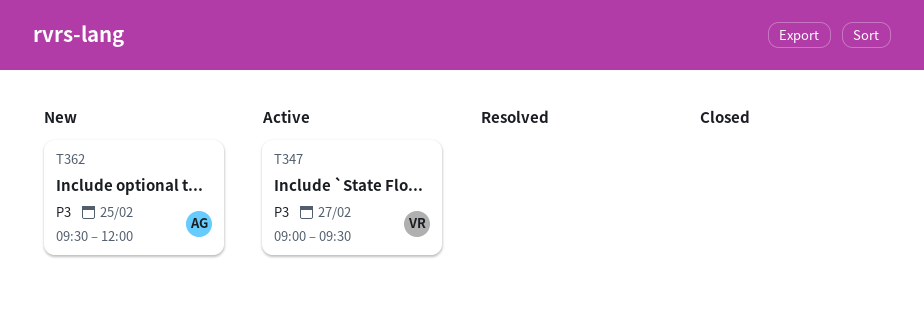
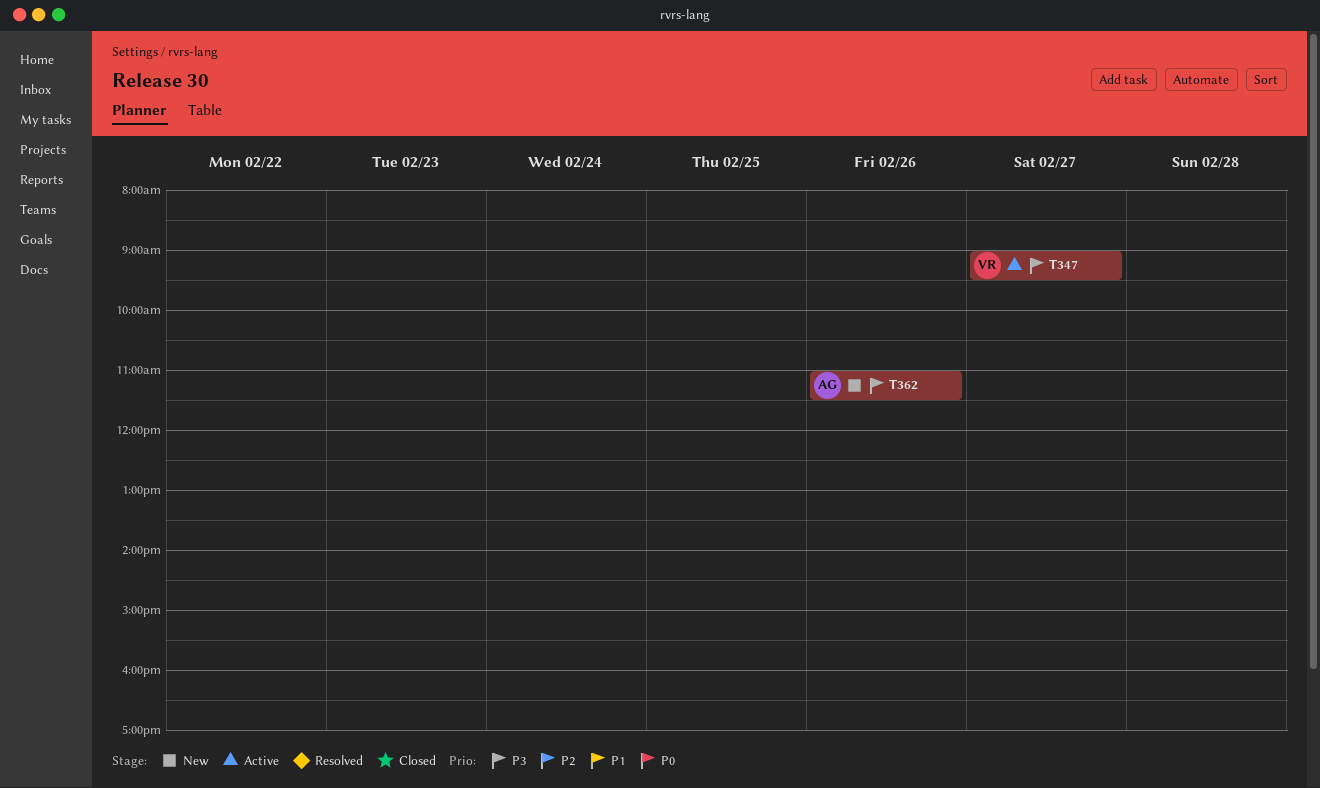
T362, day: Feb 25 -> Feb 26
T362, begins: 09:30 -> 11:00
T362, ends: 12:00 -> 11:30

